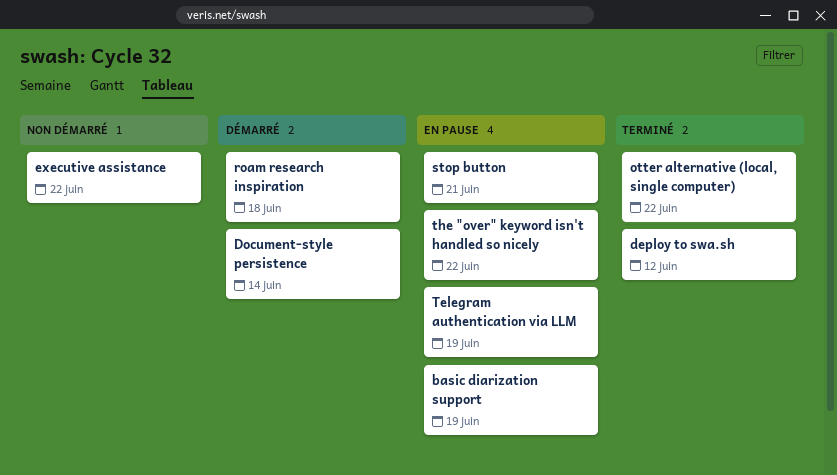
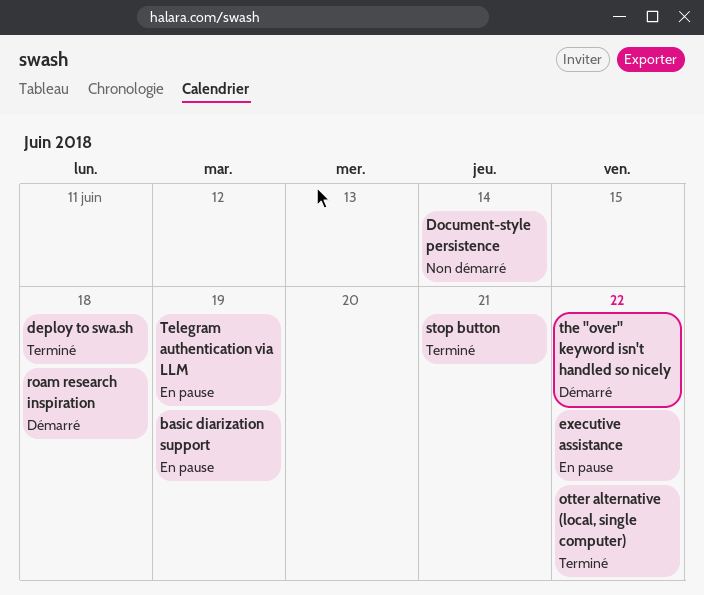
deploy to swa.sh, due: Jun 12 -> Jun 18
Document-style persistence, status: Démarré -> Non démarré
executive assistance, status: Non démarré -> En pause
stop button, status: En pause -> Terminé
the "over" keyword isn't handled so nicely, status: En pause -> Démarré

